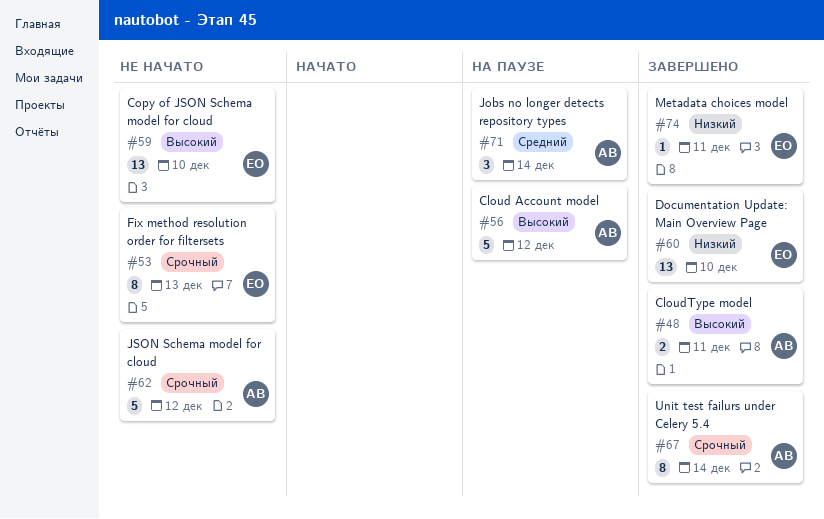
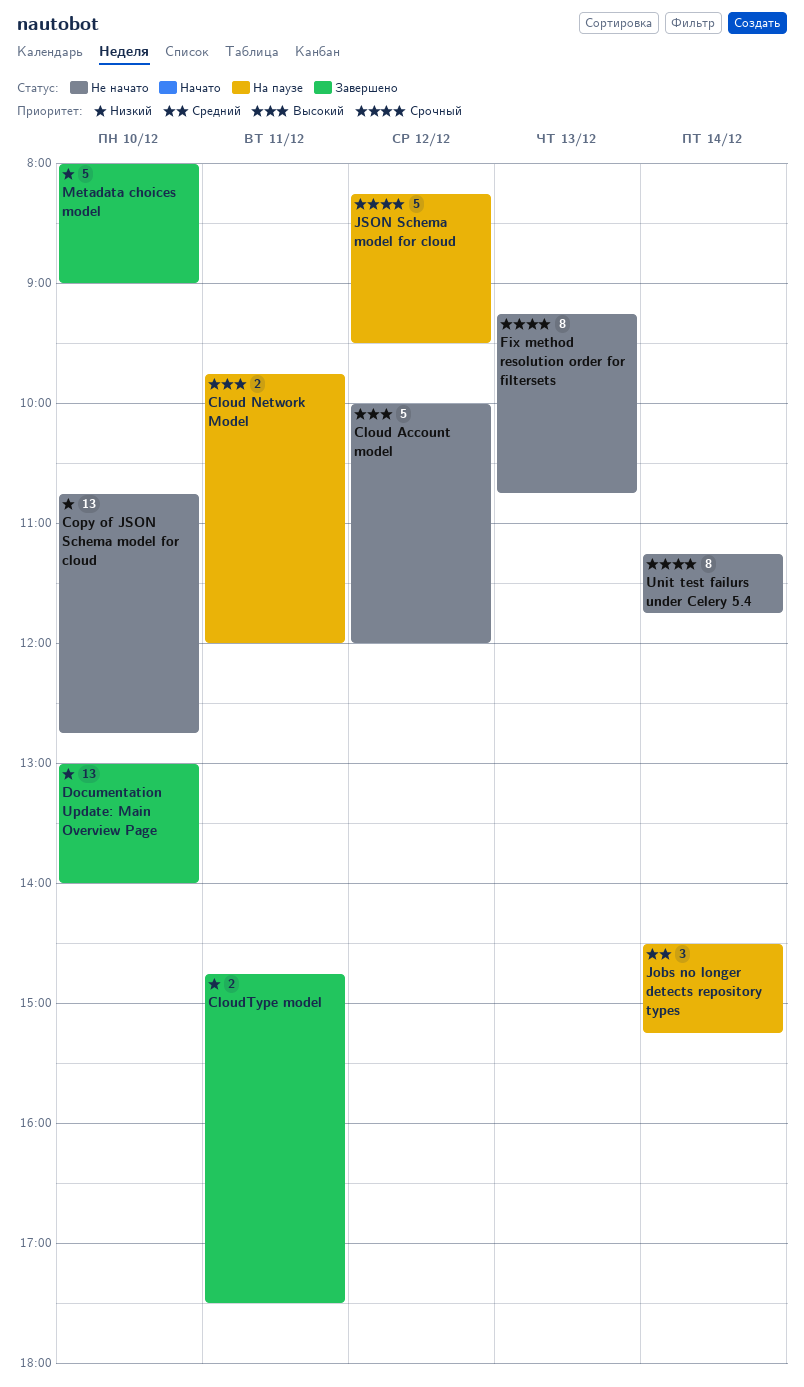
Cloud Account model, status: На паузе -> Не начато
Cloud Network Model: none -> present
CloudType model, priority: Высокий -> Низкий
Copy of JSON Schema model for cloud, priority: Высокий -> Низкий
JSON Schema model for cloud, status: Не начато -> На паузе
Metadata choices model, estimate: 1 -> 5
Metadata choices model, day: Dec 11 -> Dec 10
Unit test failurs under Celery 5.4, status: Завершено -> Не начато

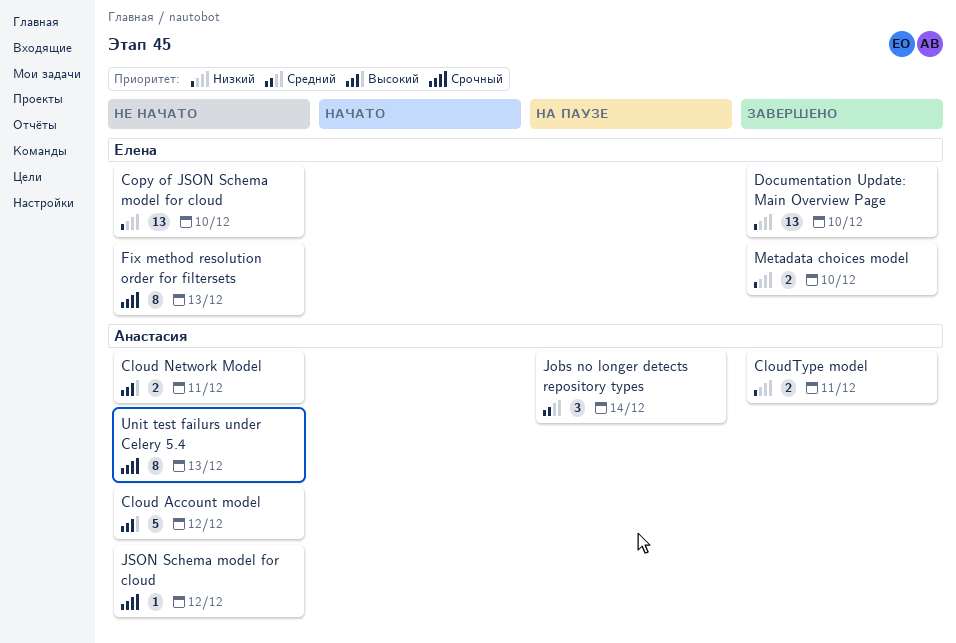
Cloud Network Model, status: На паузе -> Не начато
JSON Schema model for cloud, status: На паузе -> Не начато
JSON Schema model for cloud, estimate: 5 -> 1
Metadata choices model, estimate: 5 -> 2
Unit test failurs under Celery 5.4, day: Dec 14 -> Dec 13

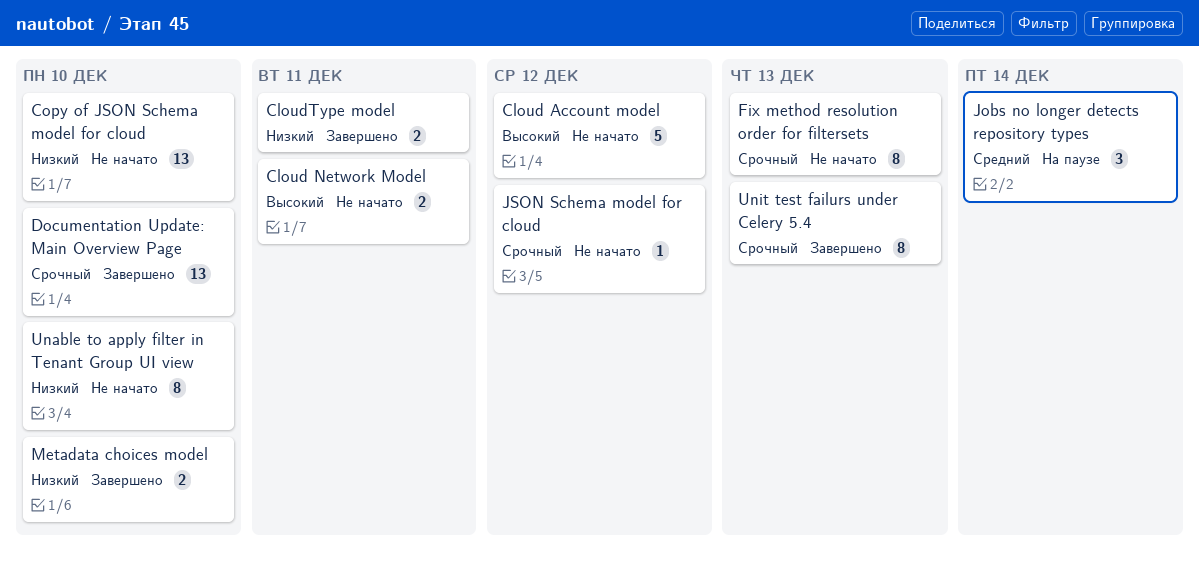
Documentation Update: Main Overview Page, priority: Низкий -> Срочный
Unable to apply filter in Tenant Group UI view: none -> present
Unit test failurs under Celery 5.4, status: Не начато -> Завершено

